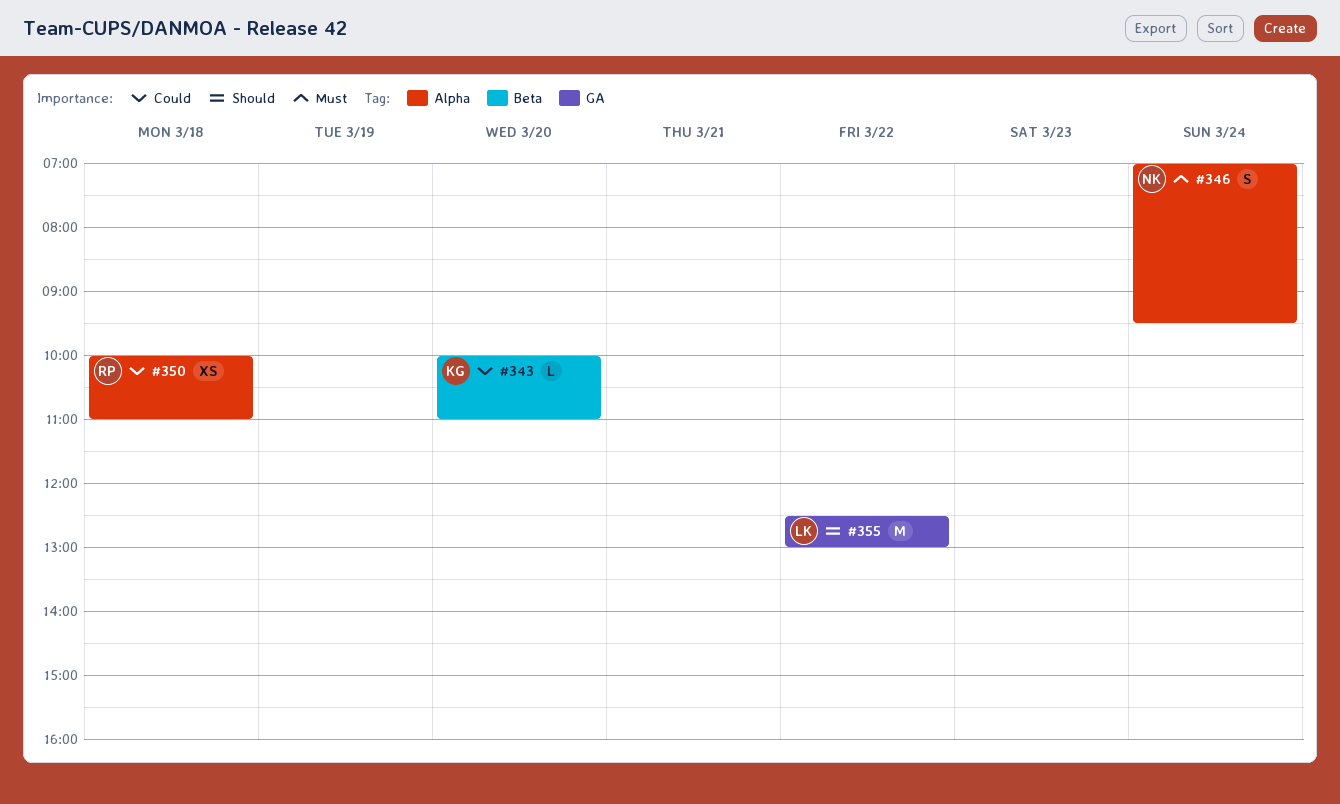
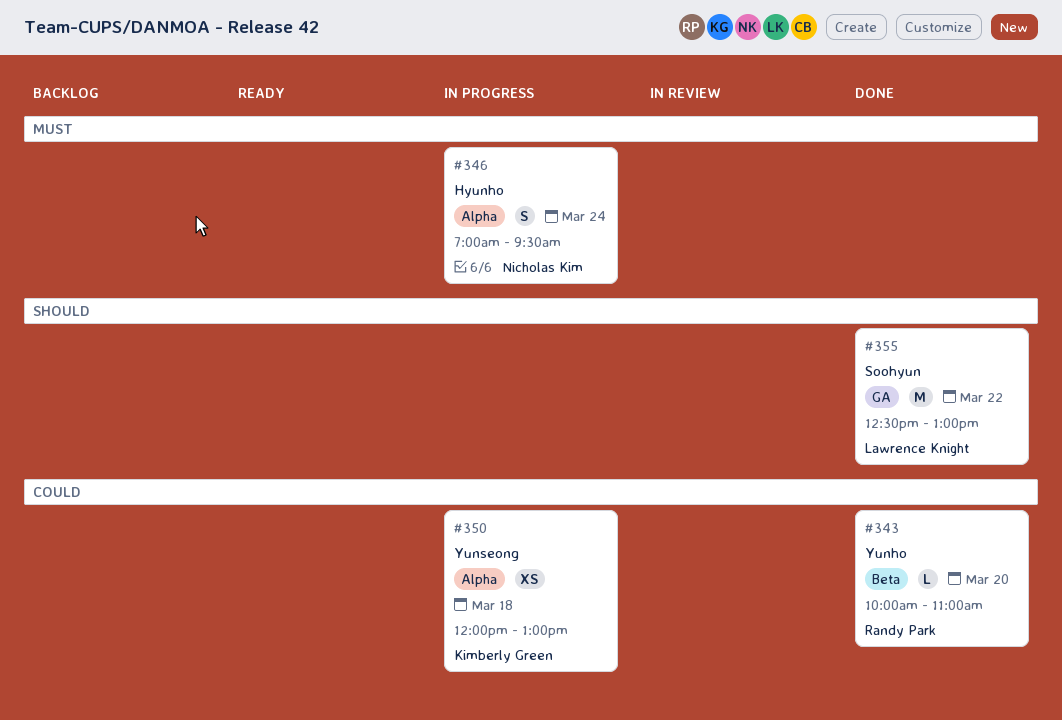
#343, owner: Kimberly Green -> Randy Park
#350, owner: Randy Park -> Kimberly Green
#350, begins: 10:00 -> 12:00
#350, ends: 11:00 -> 13:00

